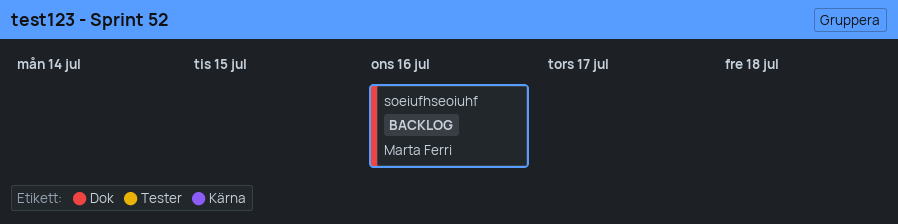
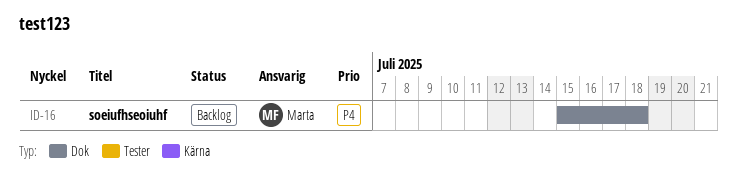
soeiufhseoiuhf, due: Jul 16 -> Jul 18

